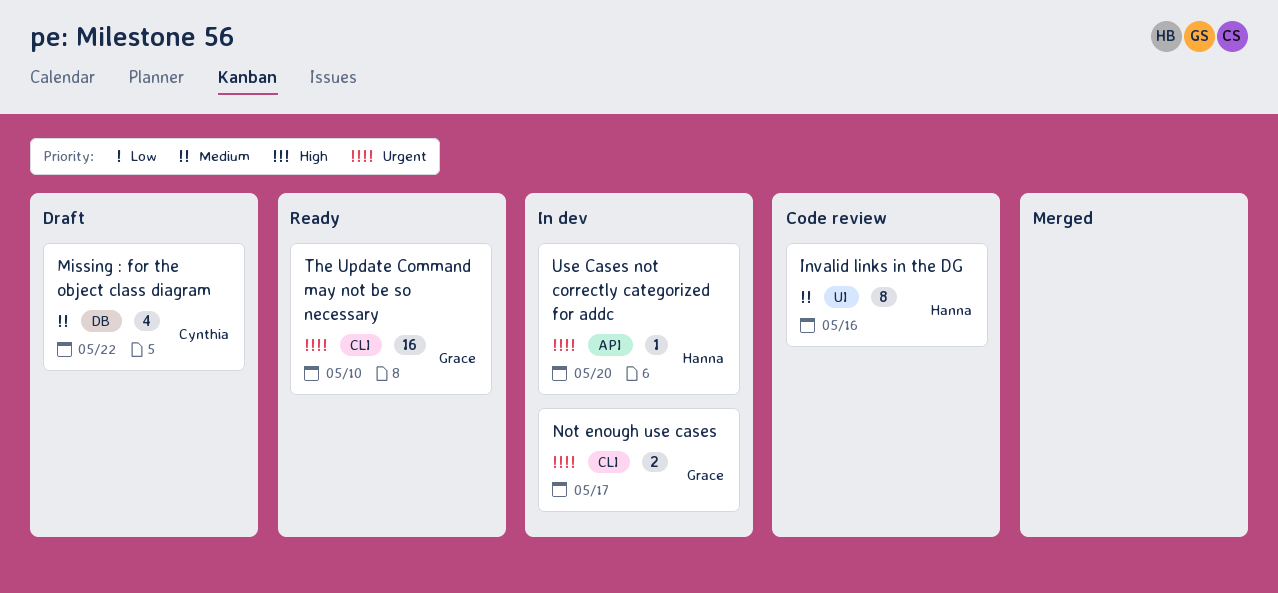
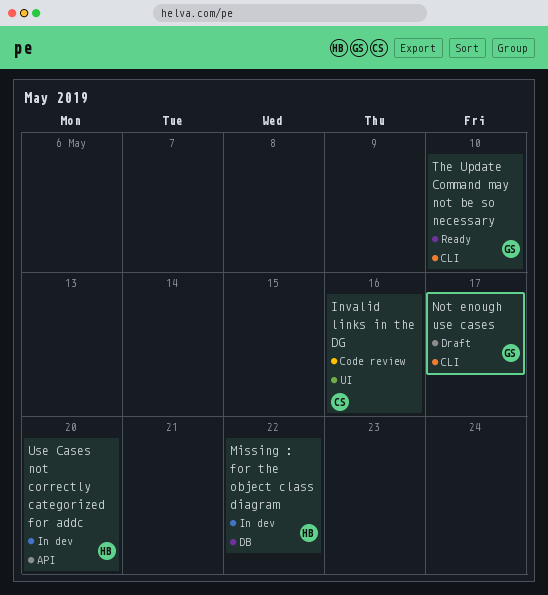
Invalid links in the DG, owner: Hanna -> Cynthia
Missing : for the object class diagram, status: Draft -> In dev
Missing : for the object class diagram, owner: Cynthia -> Hanna
Not enough use cases, status: In dev -> Draft

